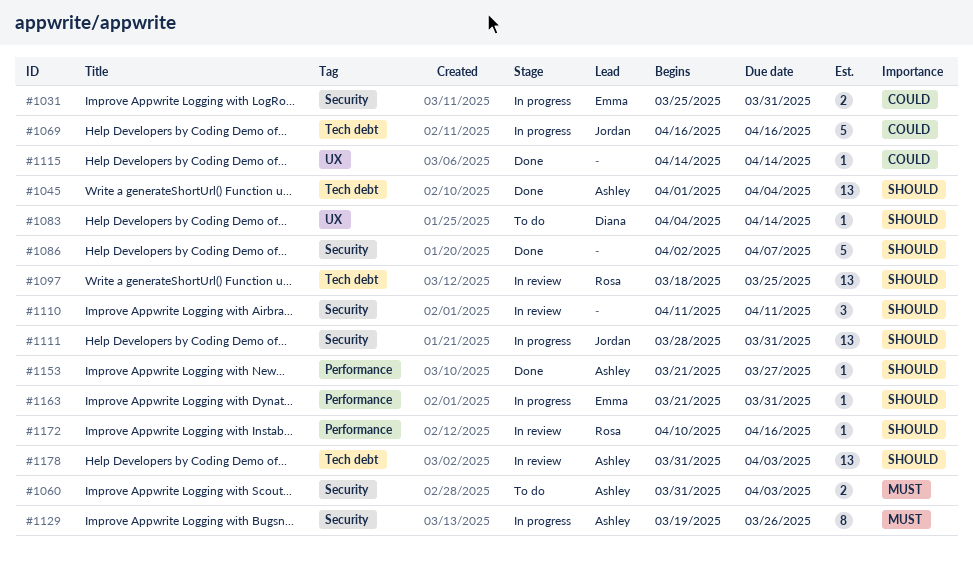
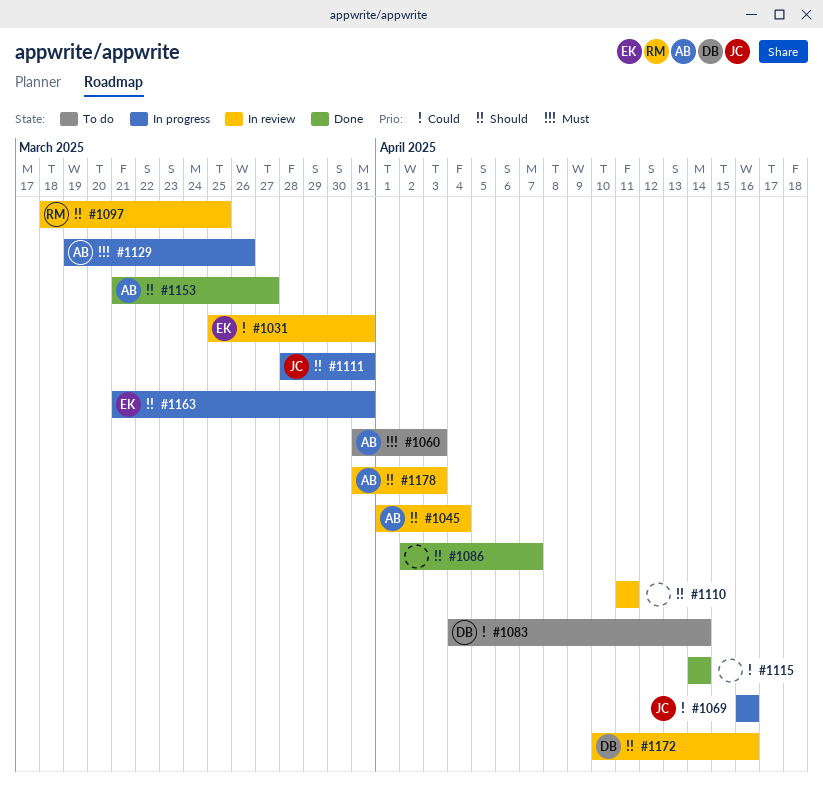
#1031, status: In progress -> In review
#1045, status: Done -> In review
#1083, priority: Should -> Could
#1172, owner: Rosa -> Diana

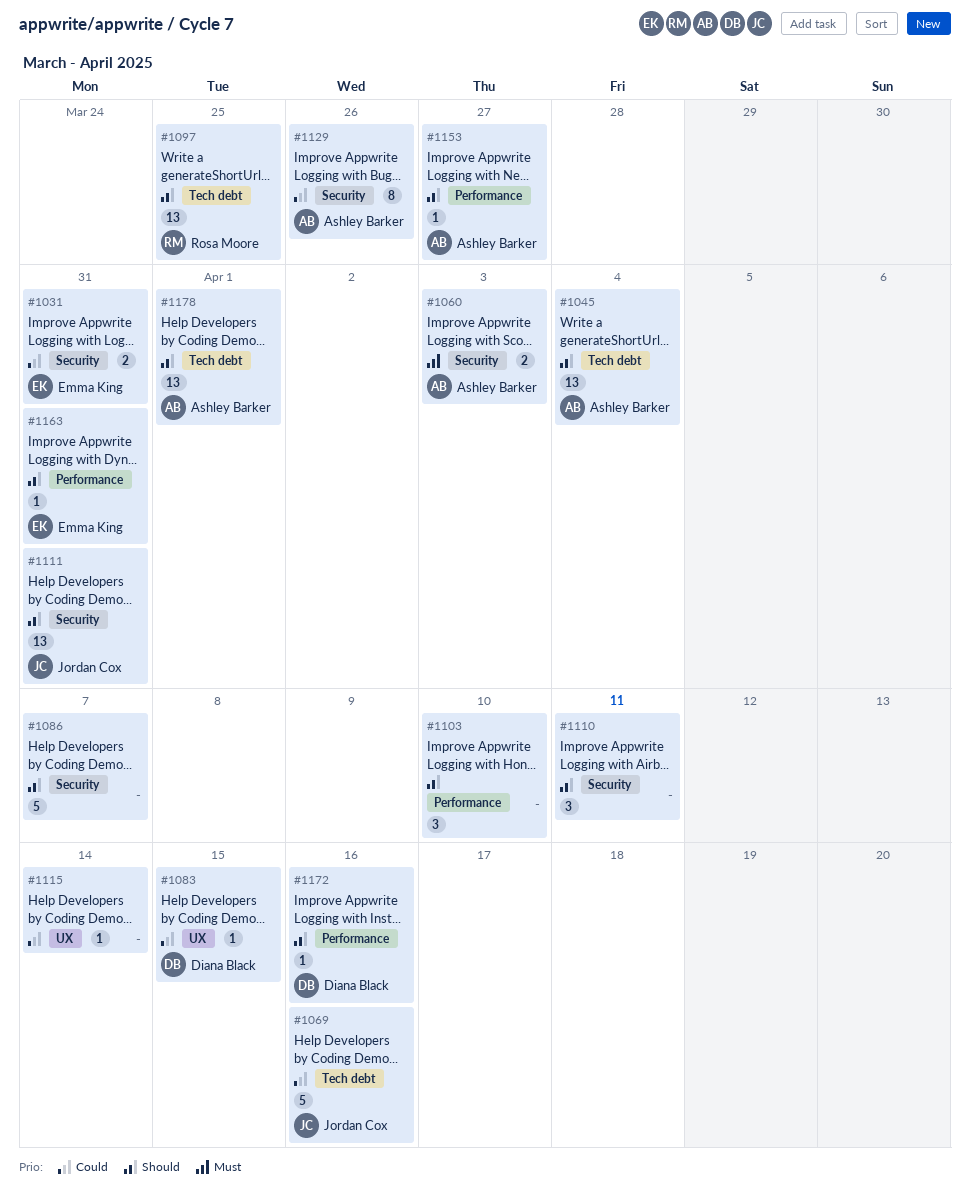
#1083, due: Apr 14 -> Apr 15
#1103: none -> present
#1129, priority: Must -> Could
#1178, due: Apr 3 -> Apr 1

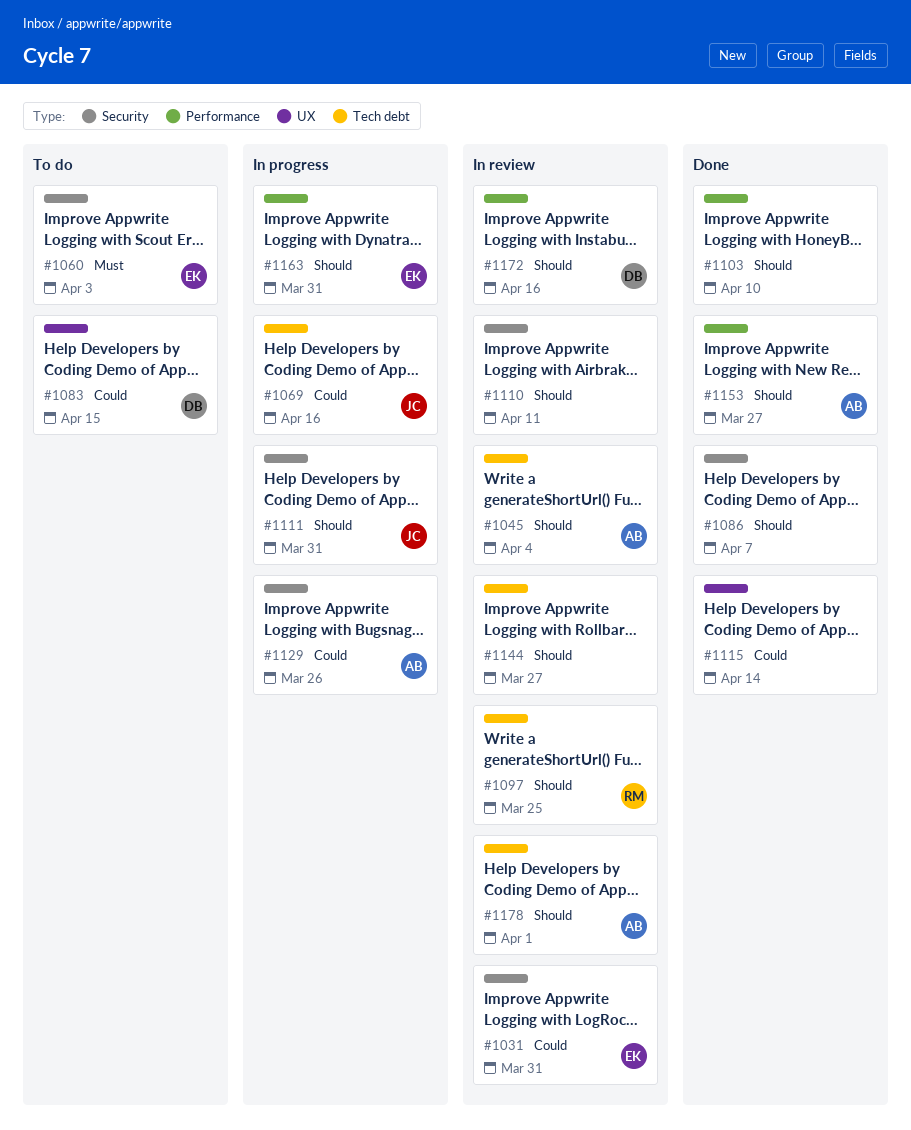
#1060, owner: Ashley Barker -> Emma King
#1144: none -> present

